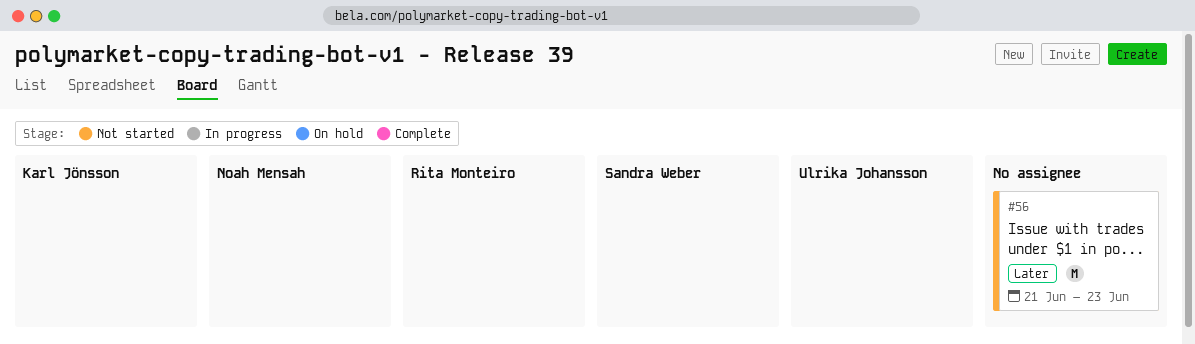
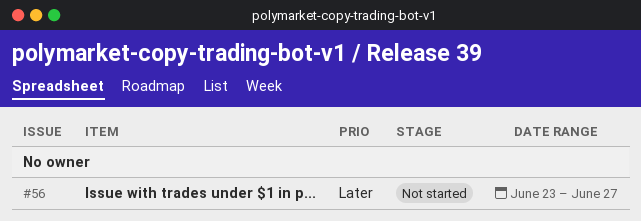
#56, start: Jun 21 -> Jun 23
#56, due: Jun 23 -> Jun 27

